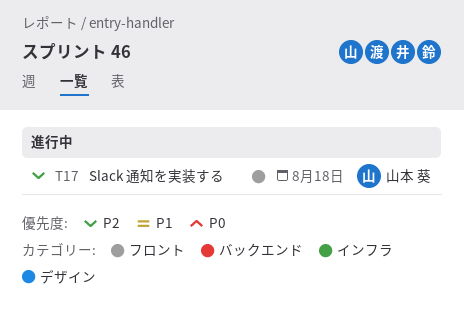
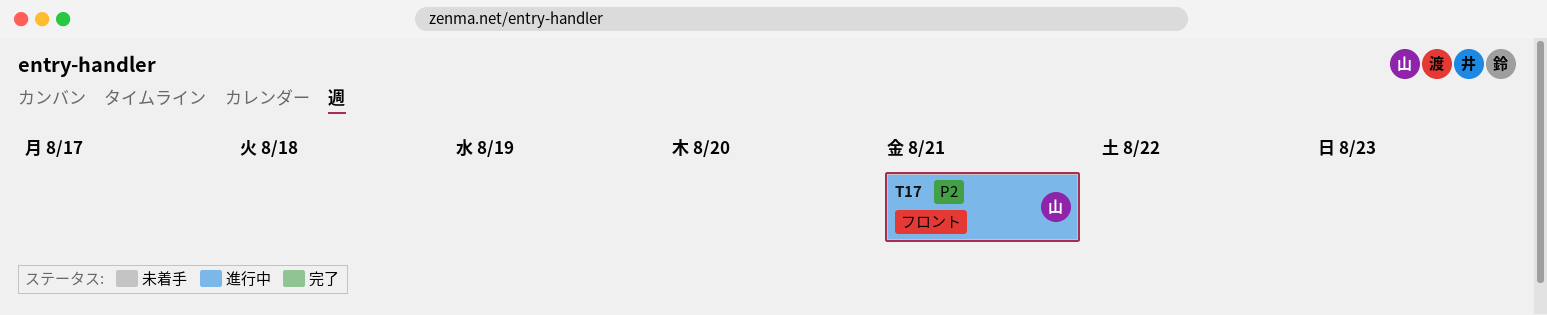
T17, due: Aug 18 -> Aug 21

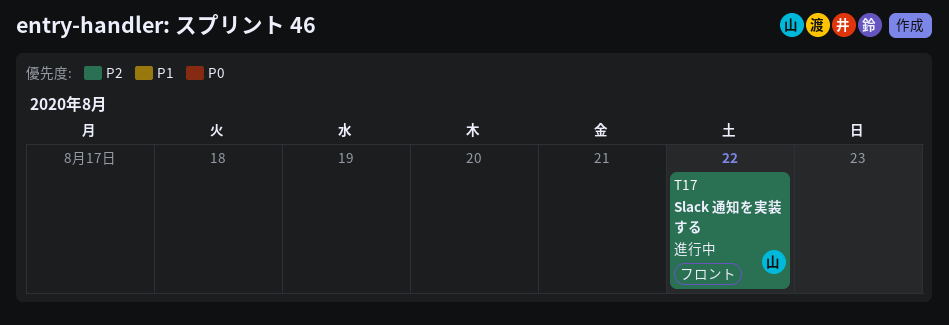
T17, due: Aug 21 -> Aug 22

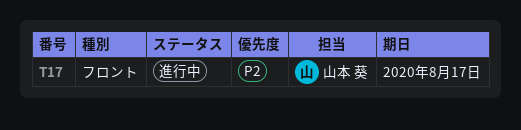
T17, due: Aug 22 -> Aug 17

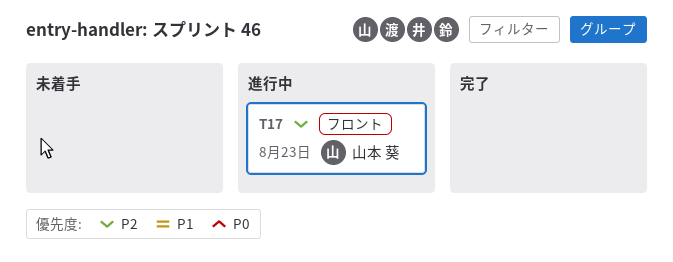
T17, due: Aug 17 -> Aug 23

